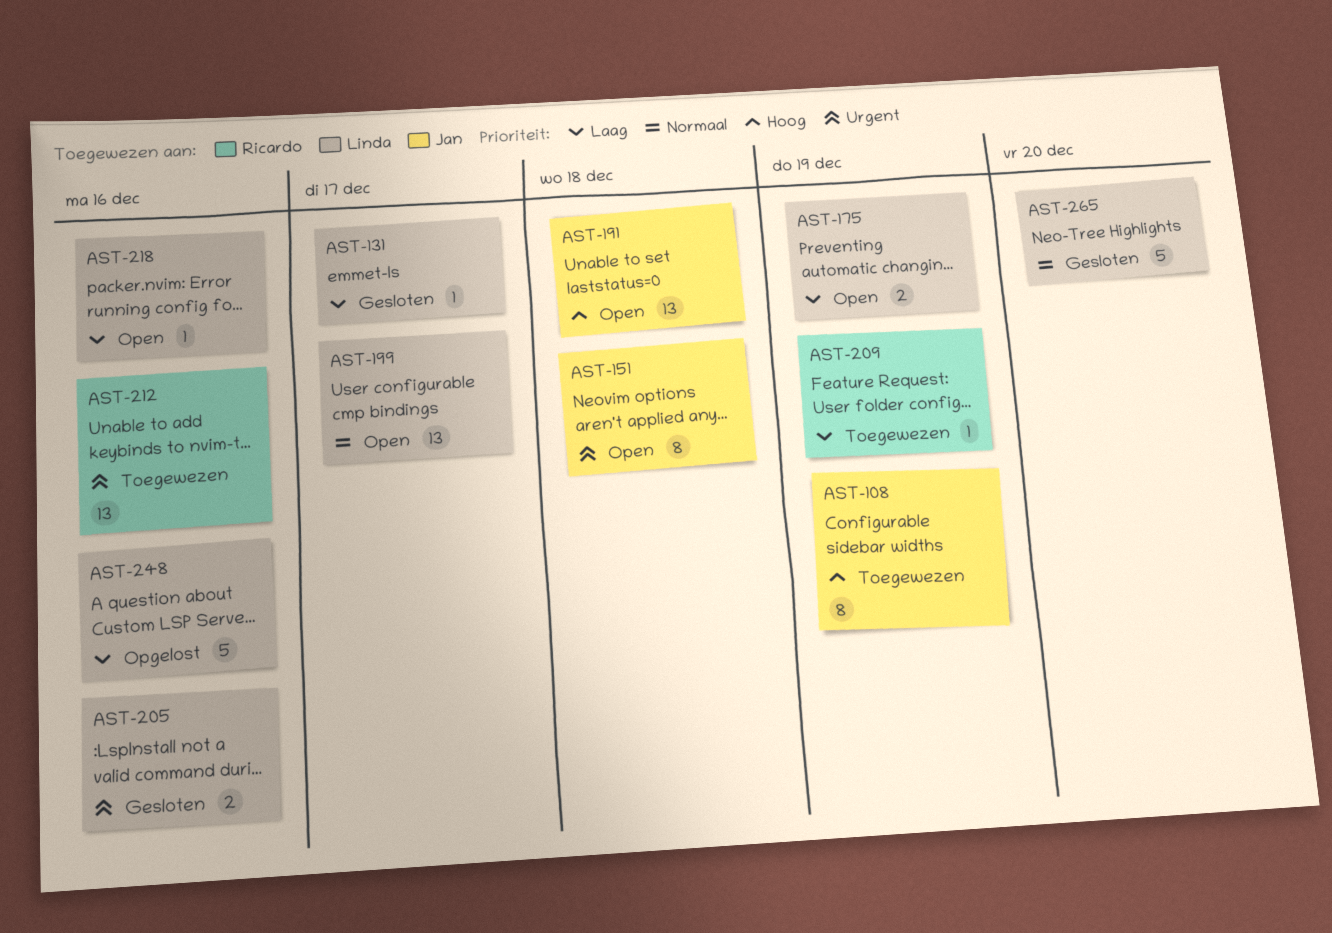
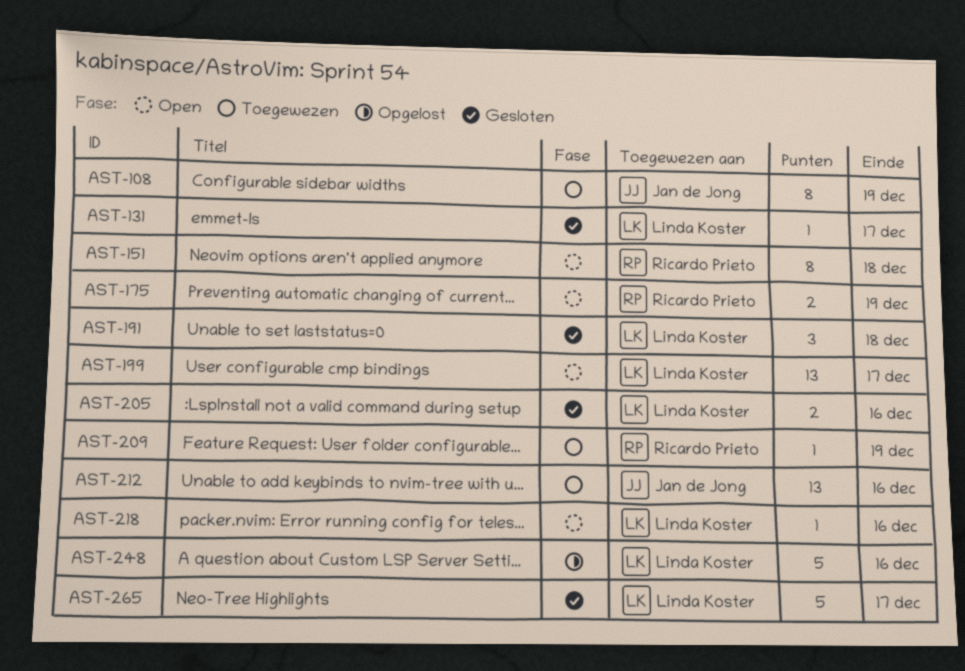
AST-151, owner: Jan de Jong -> Ricardo Prieto
AST-175, owner: Linda Koster -> Ricardo Prieto
AST-191, status: Open -> Gesloten
AST-191, owner: Jan de Jong -> Linda Koster
AST-191, estimate: 13 -> 3
AST-212, owner: Ricardo Prieto -> Jan de Jong
AST-265, due: Dec 20 -> Dec 17

